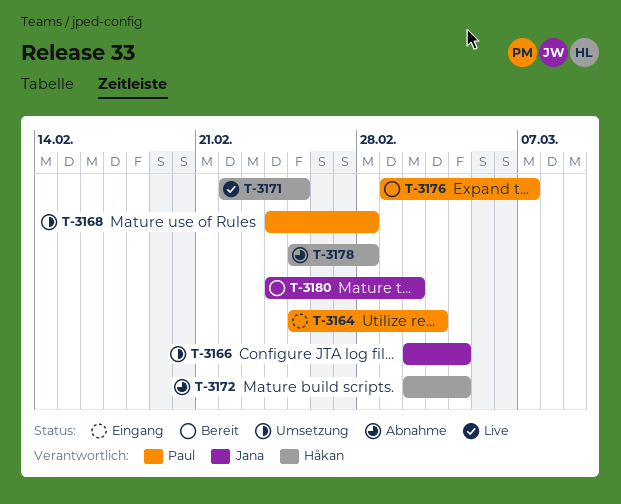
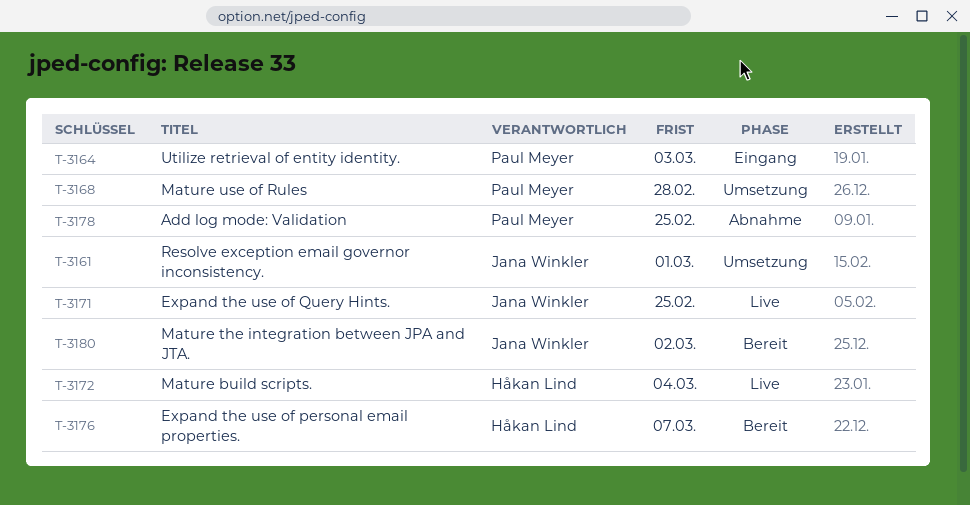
T-3161: none -> present
T-3166: present -> none
T-3171, owner: Håkan Lind -> Jana Winkler
T-3172, status: Abnahme -> Live
T-3176, owner: Paul Meyer -> Håkan Lind
T-3178, owner: Håkan Lind -> Paul Meyer
T-3178, due: Feb 28 -> Feb 25

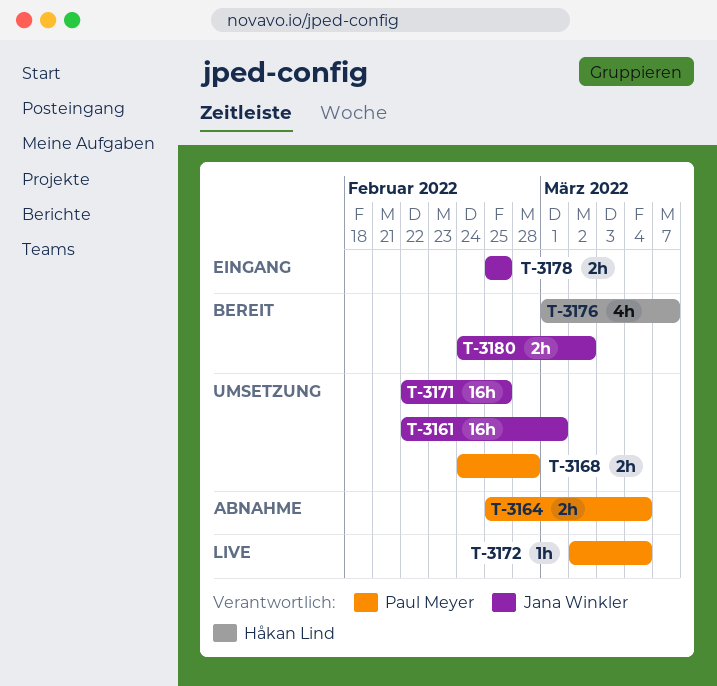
T-3164, status: Eingang -> Abnahme
T-3164, due: Mar 3 -> Mar 4
T-3171, status: Live -> Umsetzung
T-3172, owner: Håkan Lind -> Paul Meyer
T-3178, status: Abnahme -> Eingang
T-3178, owner: Paul Meyer -> Jana Winkler

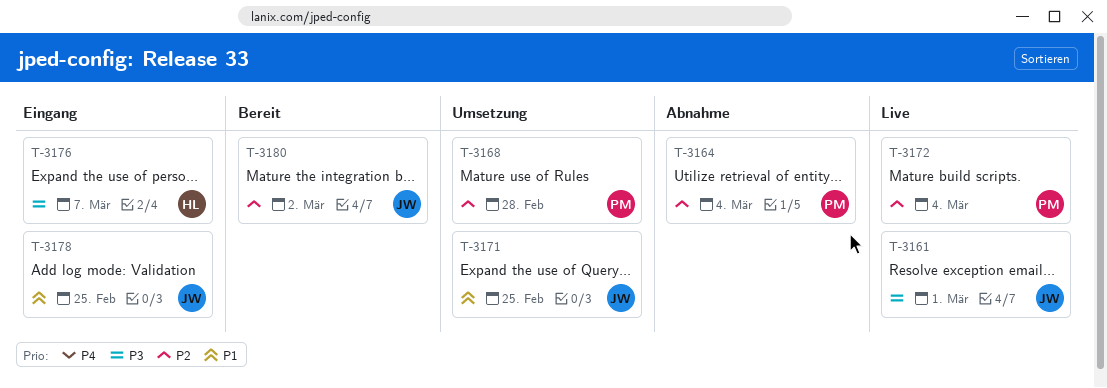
T-3161, status: Umsetzung -> Live
T-3176, status: Bereit -> Eingang

